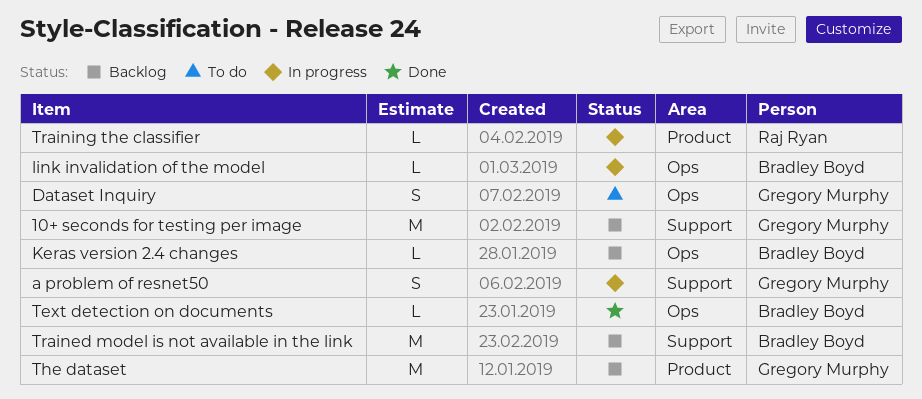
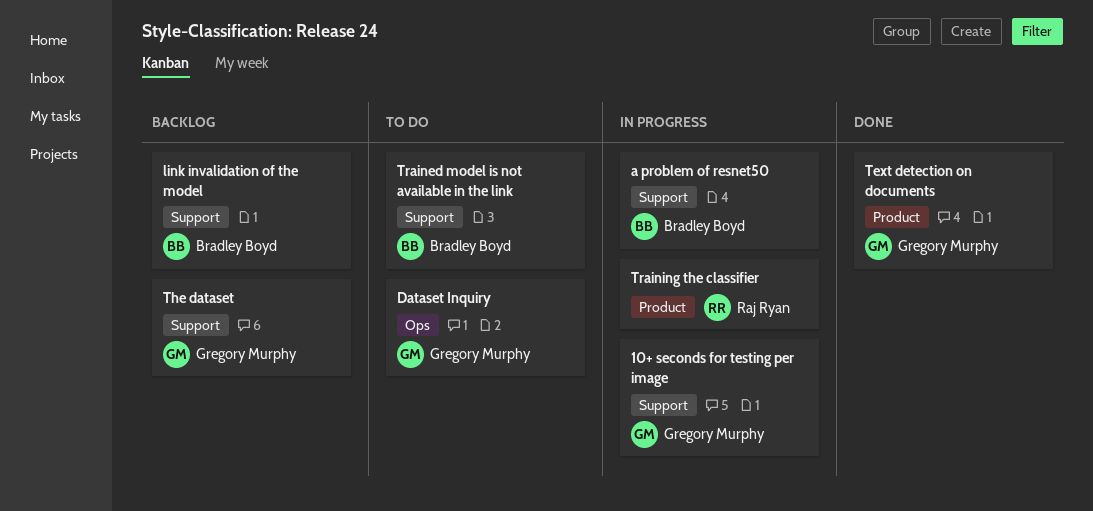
10+ seconds for testing per image, status: Backlog -> In progress
a problem of resnet50, owner: Gregory Murphy -> Bradley Boyd
Keras version 2.4 changes: present -> none
link invalidation of the model, status: In progress -> Backlog
link invalidation of the model, label: Ops -> Support
Text detection on documents, owner: Bradley Boyd -> Gregory Murphy
Text detection on documents, label: Ops -> Product
The dataset, label: Product -> Support
Trained model is not available in the link, status: Backlog -> To do

